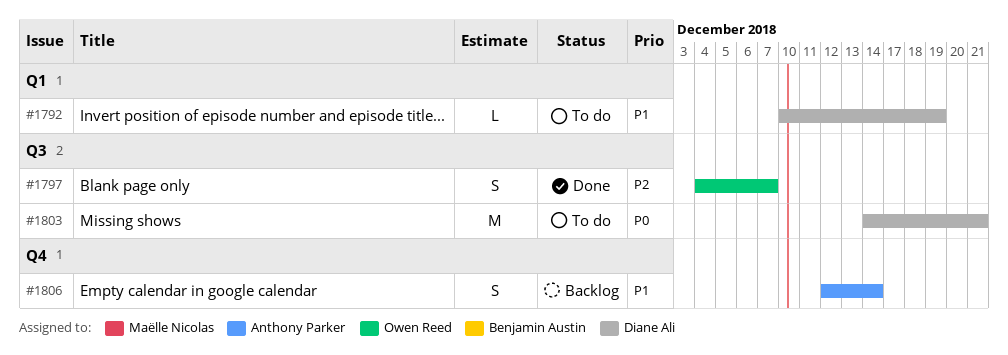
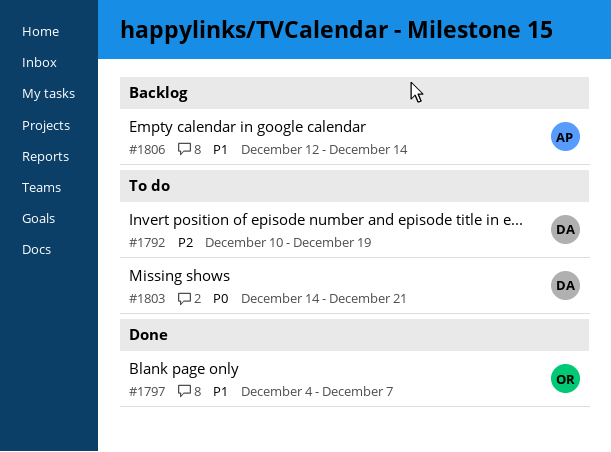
#1792, priority: P1 -> P2
#1797, priority: P2 -> P1

